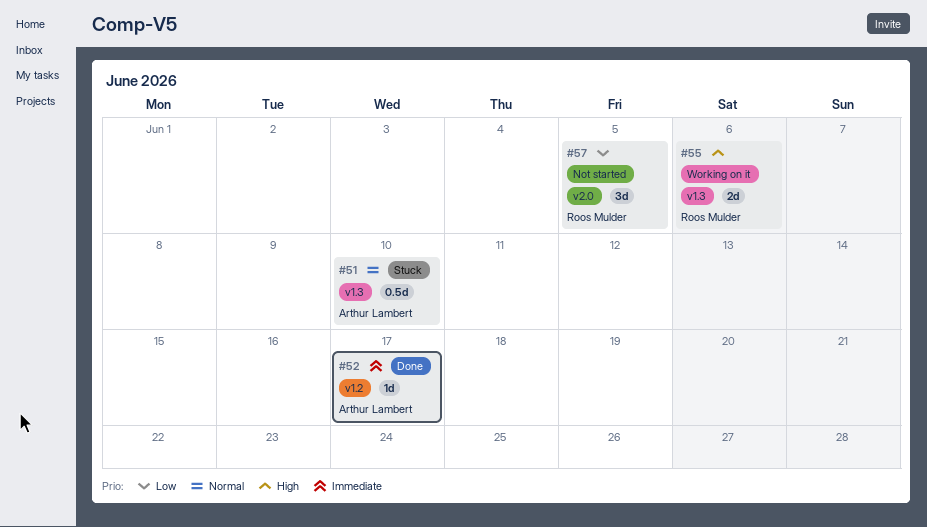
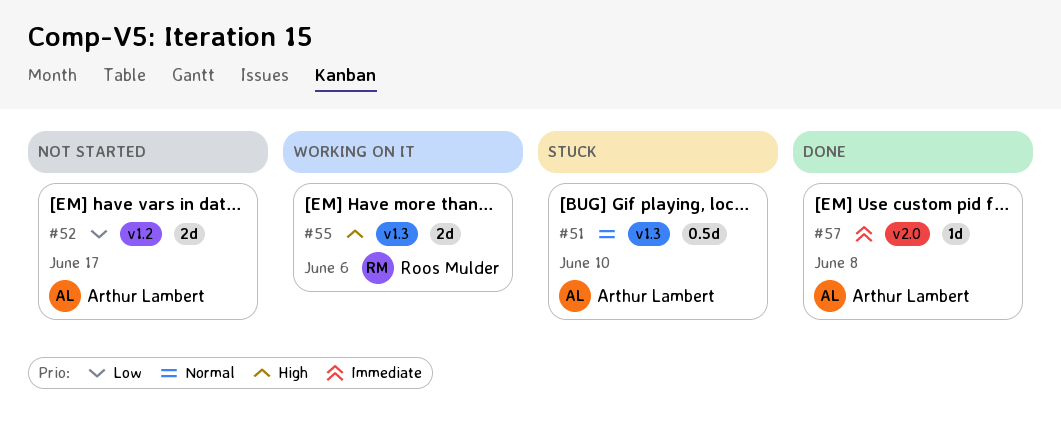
#52, status: Done -> Not started
#52, priority: Immediate -> Low
#52, estimate: 1d -> 2d
#57, status: Not started -> Done
#57, owner: Roos Mulder -> Arthur Lambert
#57, priority: Low -> Immediate
#57, estimate: 3d -> 1d
#57, due: Jun 5 -> Jun 8

